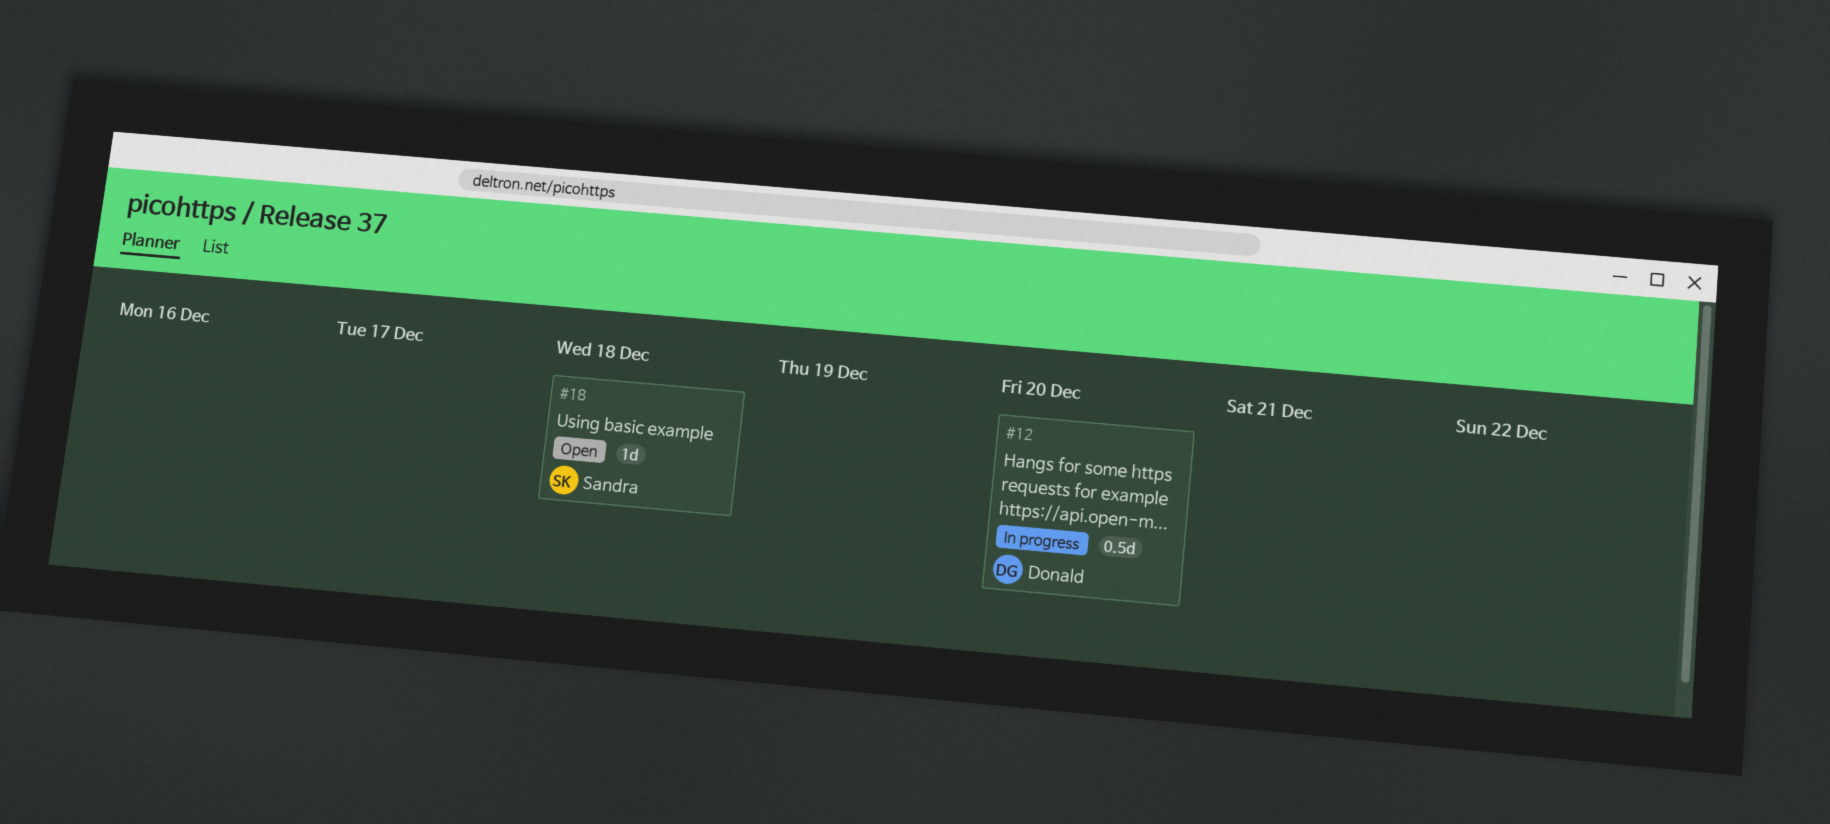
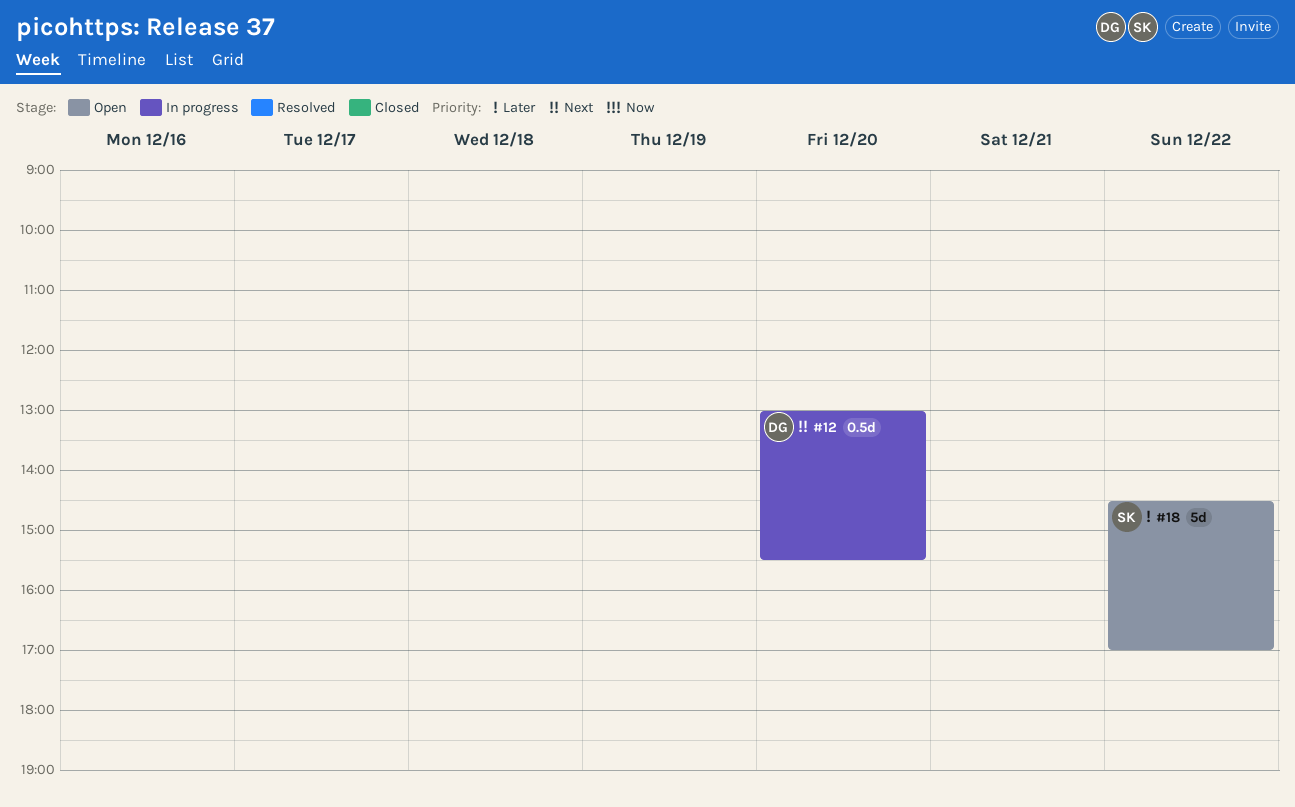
#18, estimate: 1d -> 5d
#18, day: Dec 18 -> Dec 22

